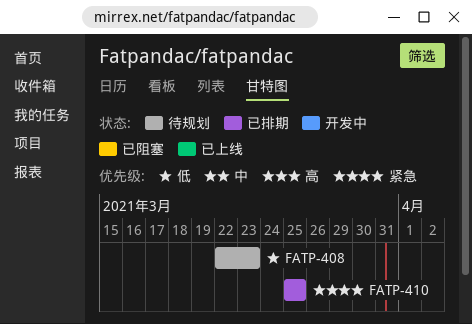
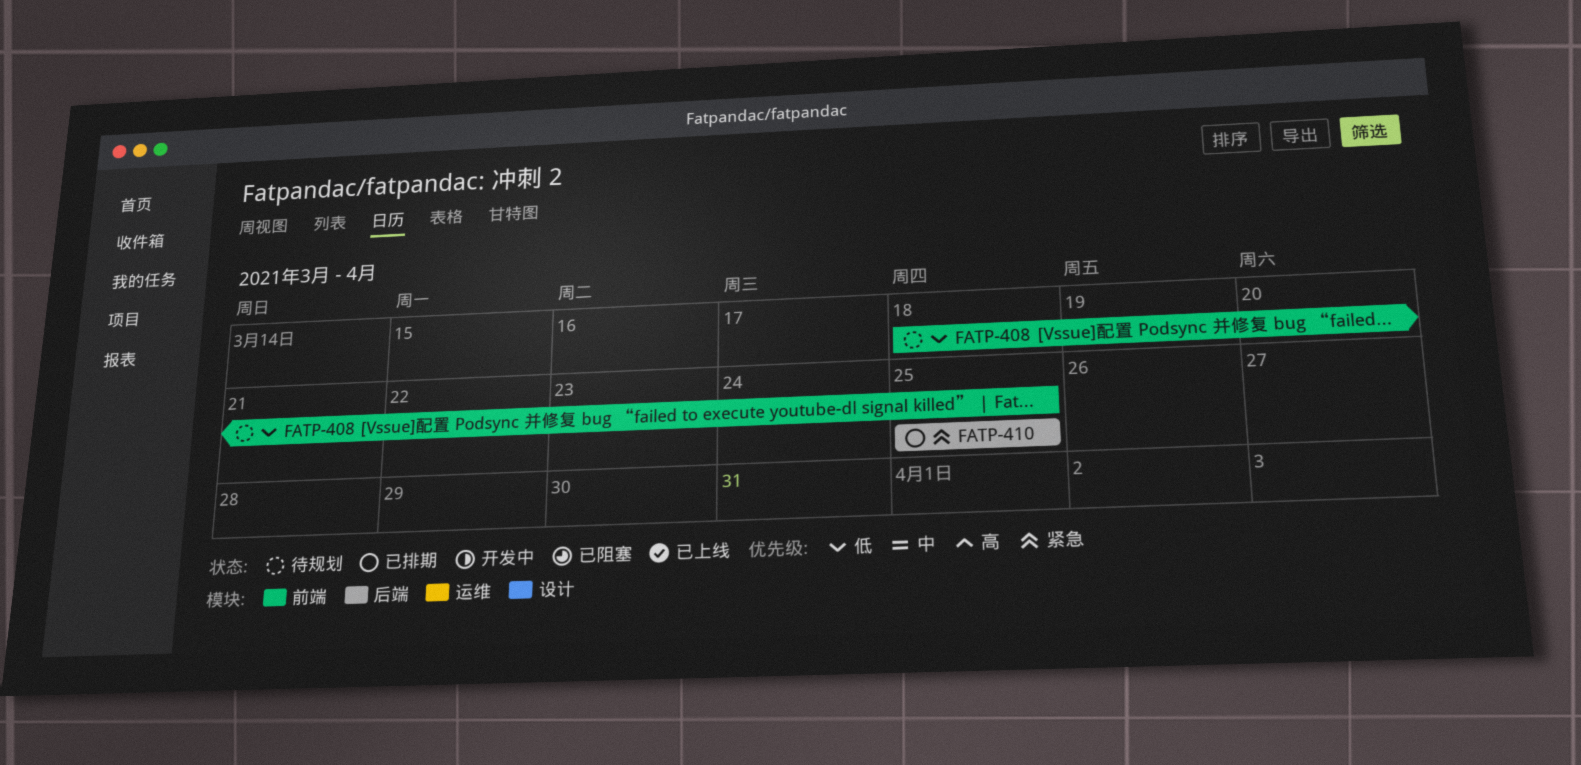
FATP-408, start: Mar 22 -> Mar 18
FATP-408, due: Mar 23 -> Mar 25

